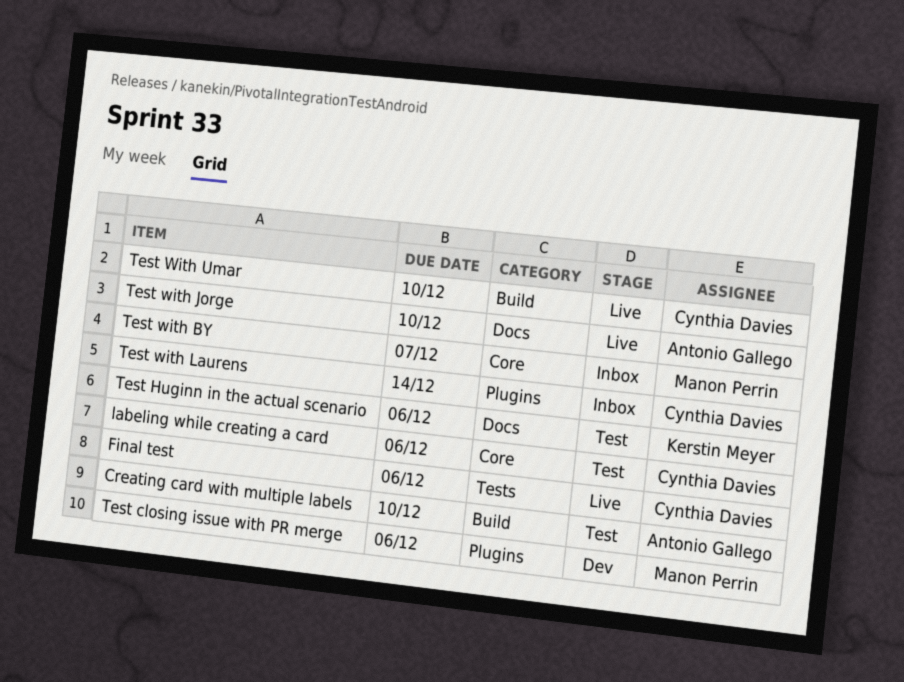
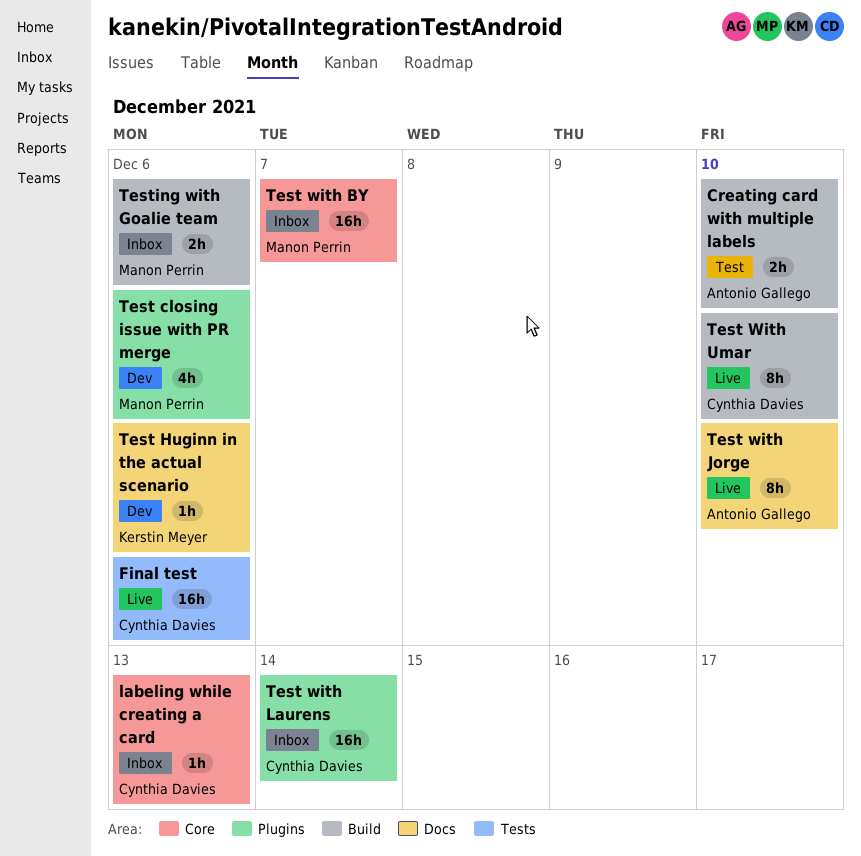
labeling while creating a card, status: Test -> Inbox
labeling while creating a card, due: Dec 6 -> Dec 13
Test Huginn in the actual scenario, status: Test -> Dev
Testing with Goalie team: none -> present

